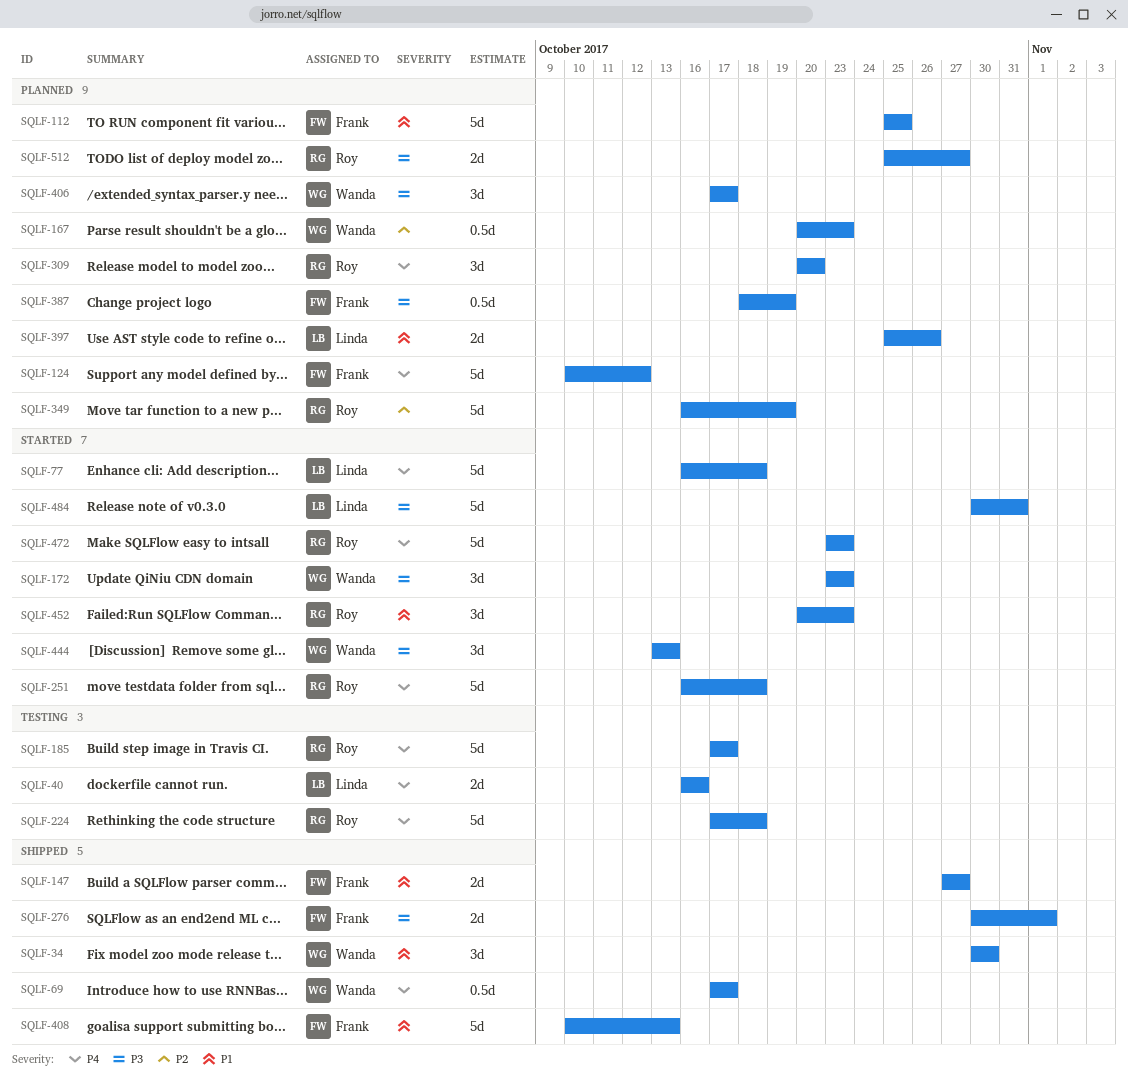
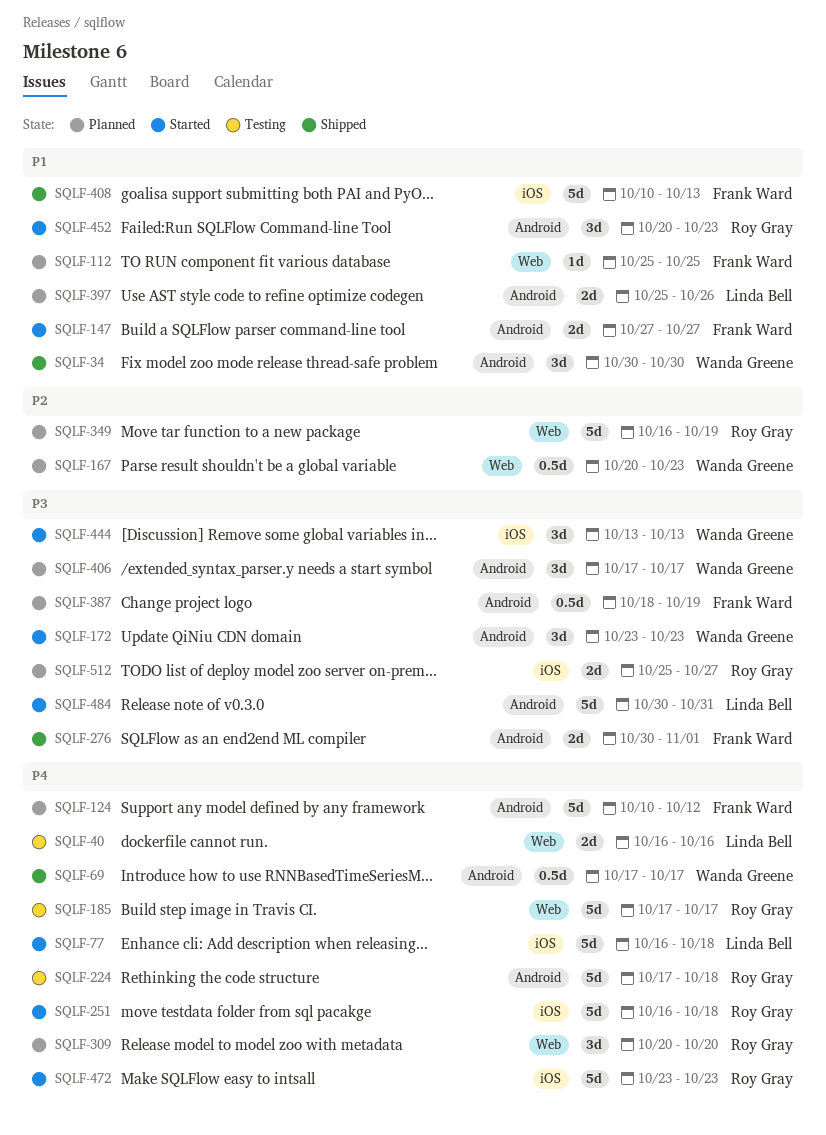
SQLF-112, estimate: 5d -> 1d
SQLF-147, status: Shipped -> Started

